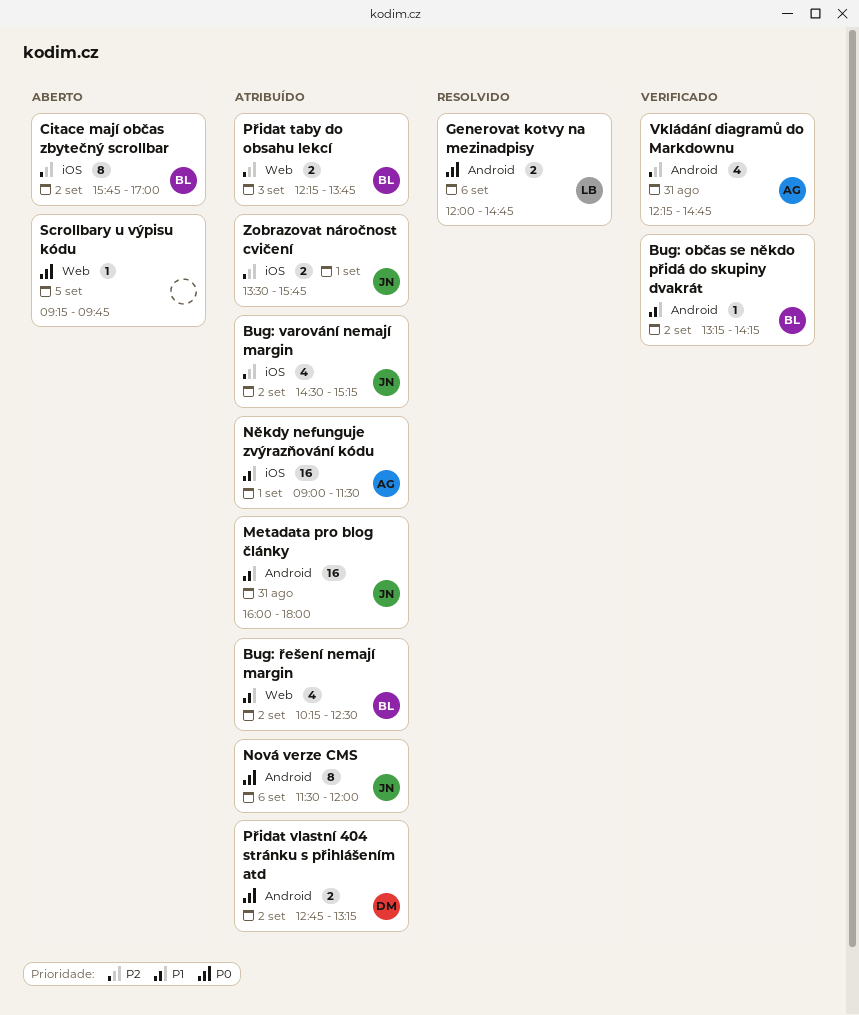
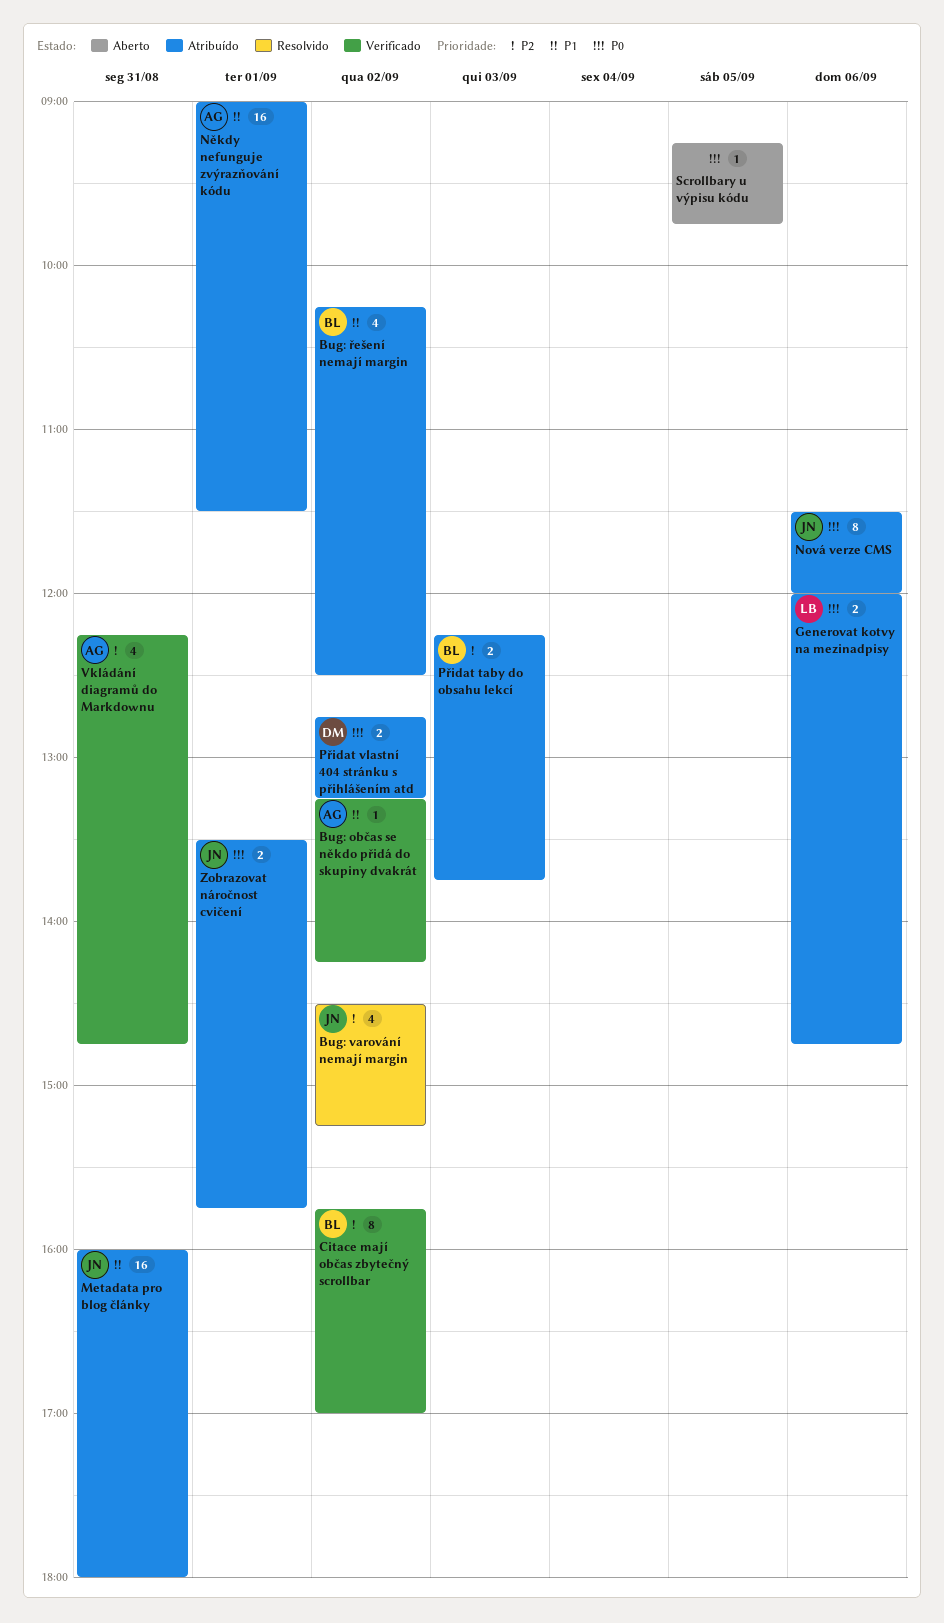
Bug: občas se někdo přidá do skupiny dvakrát, owner: BL -> AG
Bug: varování nemají margin, status: Atribuído -> Resolvido
Citace mají občas zbytečný scrollbar, status: Aberto -> Verificado
Generovat kotvy na mezinadpisy, status: Resolvido -> Atribuído
Zobrazovat náročnost cvičení, priority: P2 -> P0

